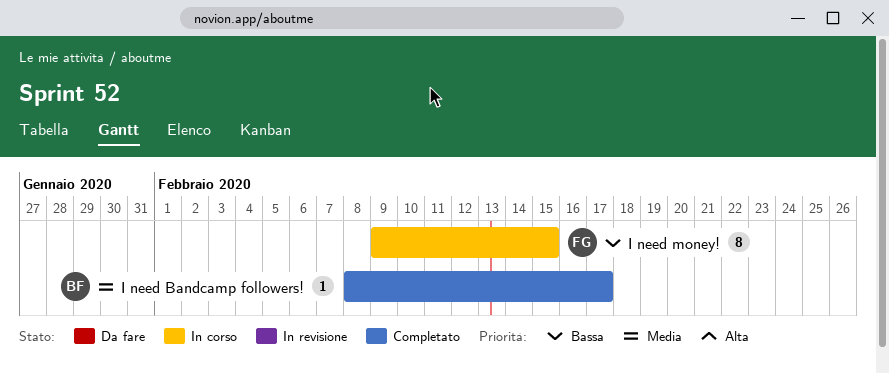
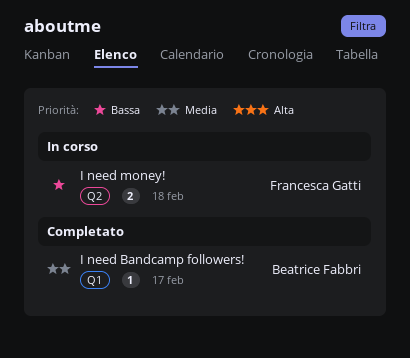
I need money!, estimate: 8 -> 2
I need money!, due: Feb 15 -> Feb 18

